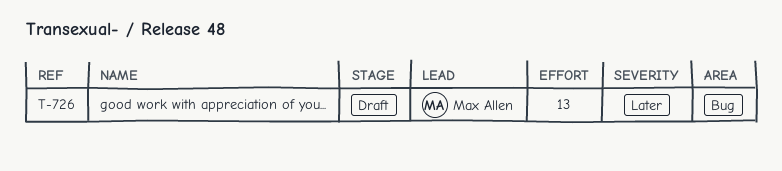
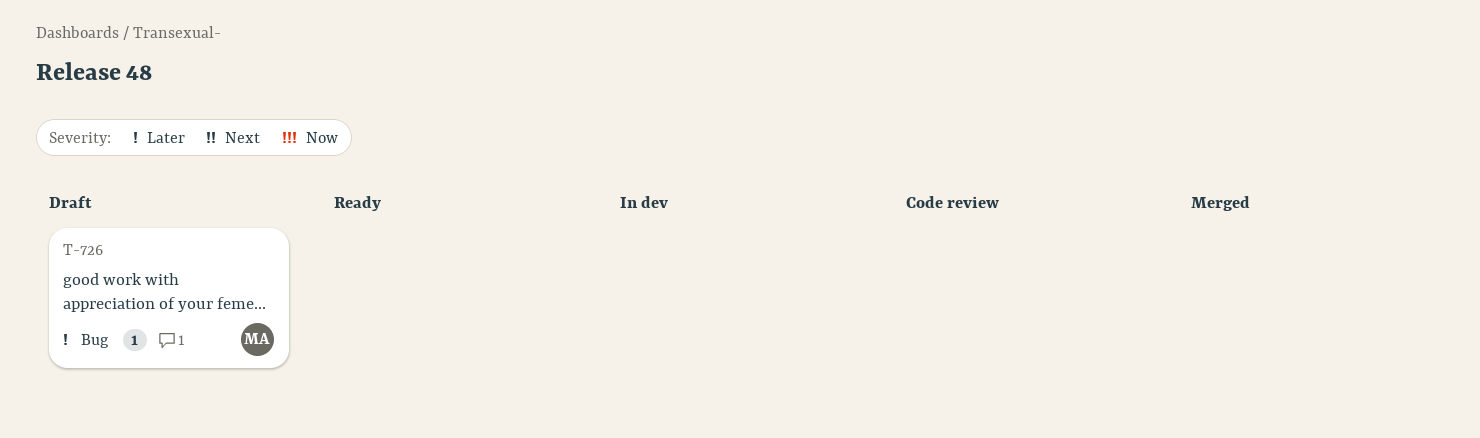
T-726, estimate: 13 -> 1

